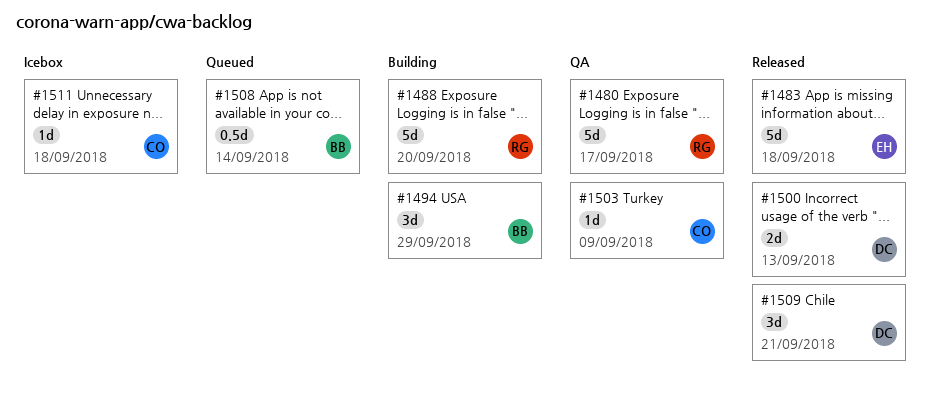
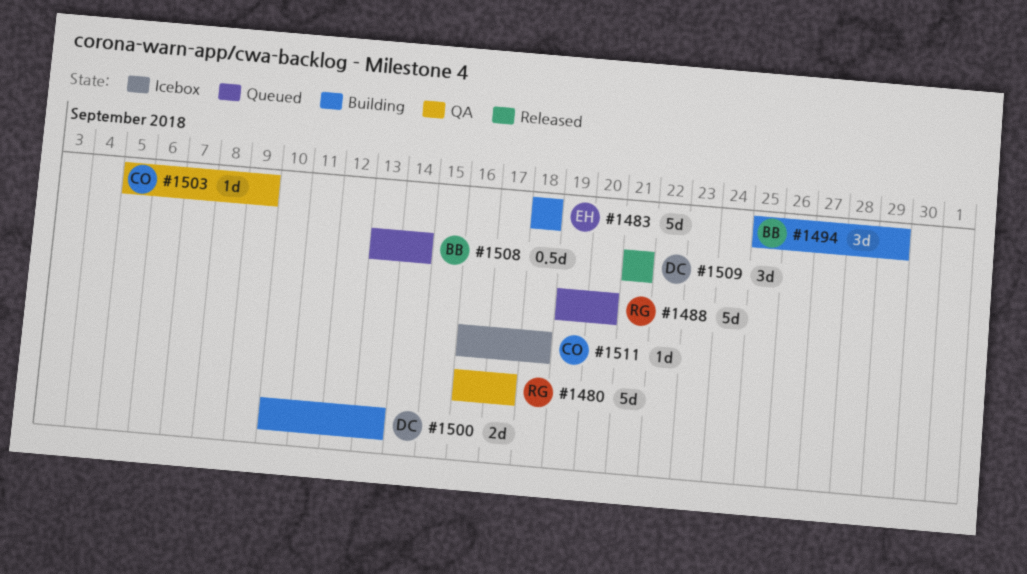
#1483, status: Released -> Building
#1488, status: Building -> Queued
#1500, status: Released -> Building

